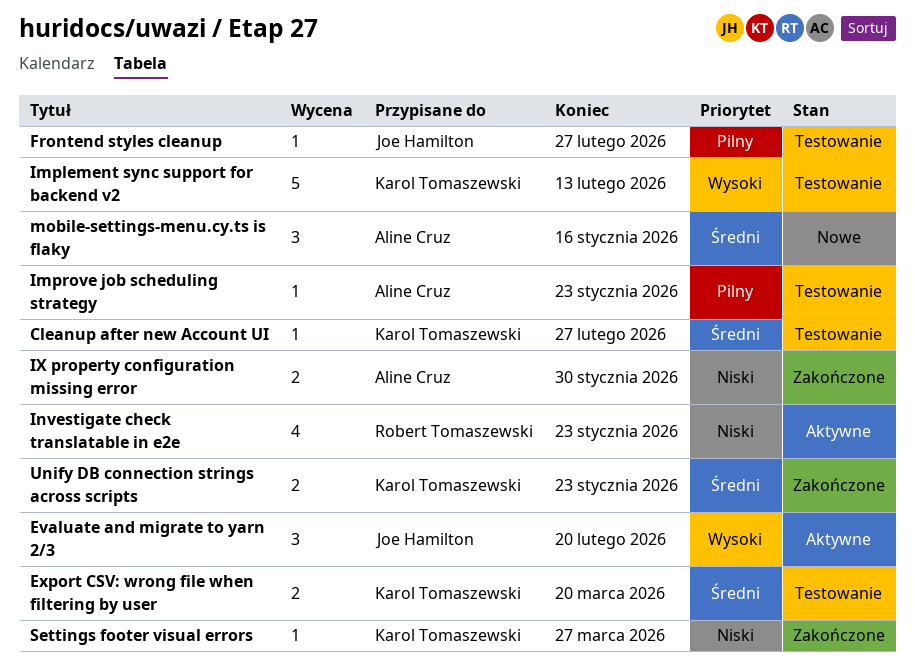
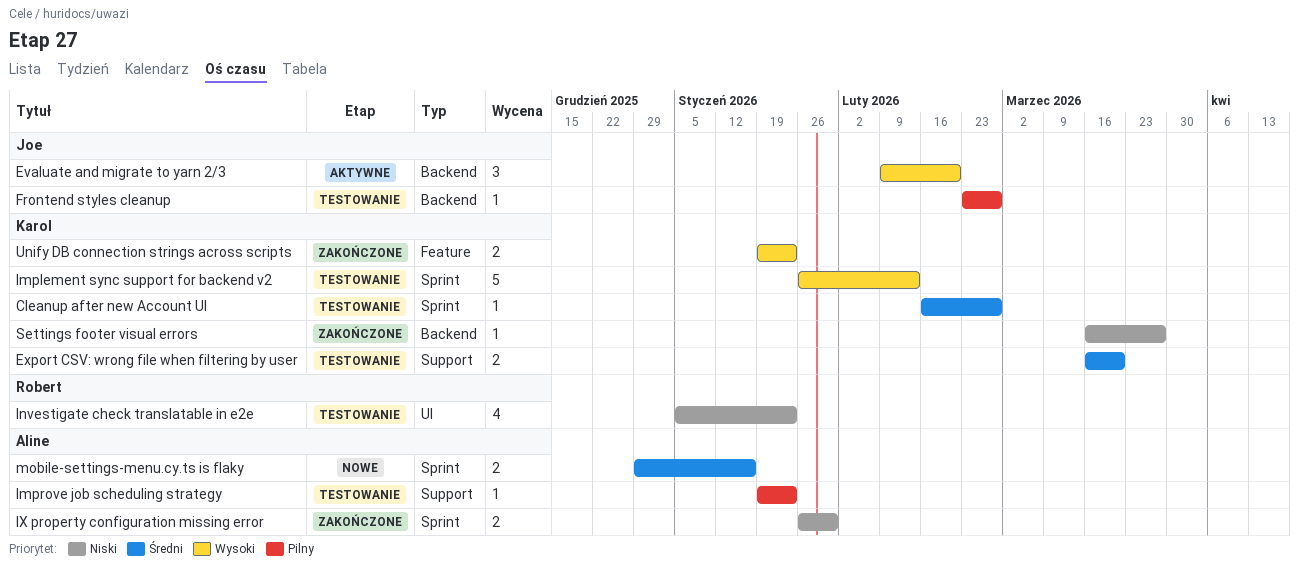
Investigate check translatable in e2e, status: Aktywne -> Testowanie
mobile-settings-menu.cy.ts is flaky, estimate: 3 -> 2
Unify DB connection strings across scripts, priority: Średni -> Wysoki

